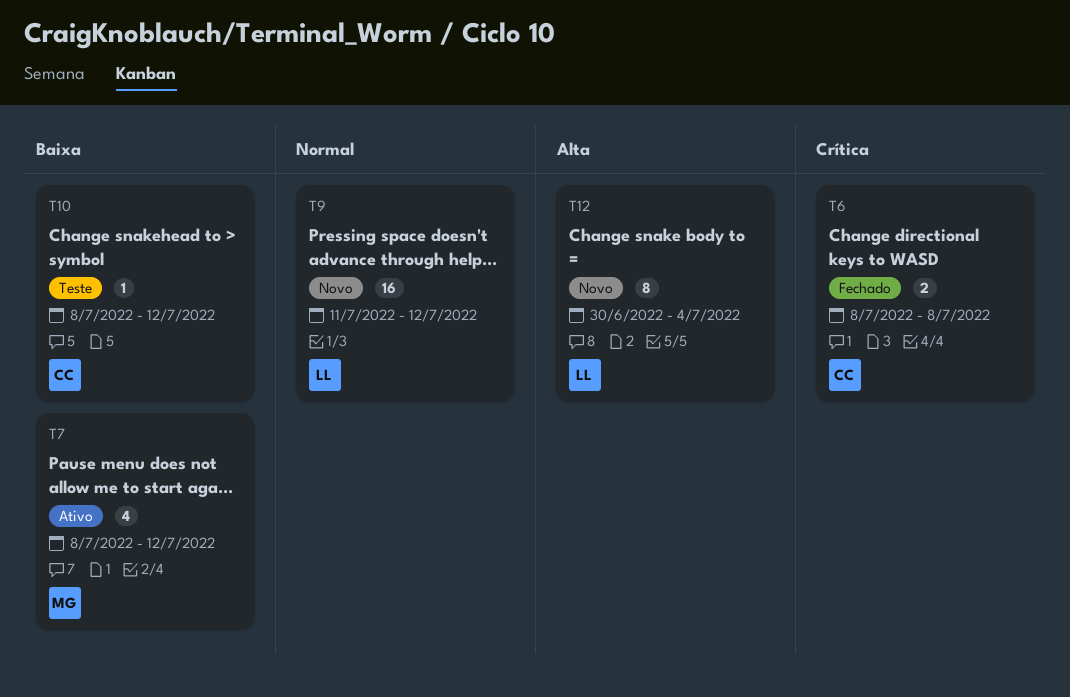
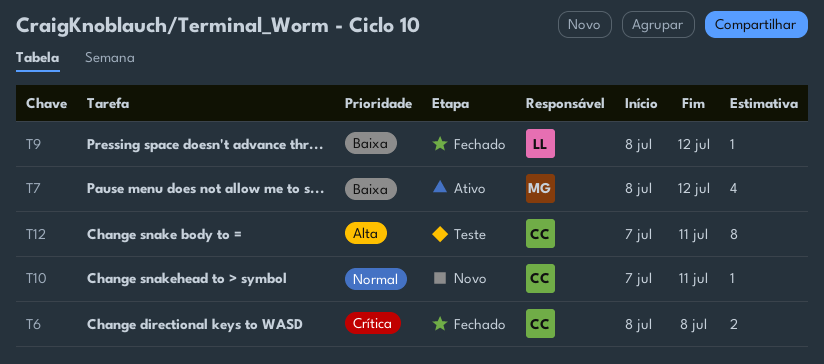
T9, status: Novo -> Fechado
T9, priority: Normal -> Baixa
T9, estimate: 16 -> 1
T9, start: Jul 11 -> Jul 8
T10, status: Teste -> Novo
T10, priority: Baixa -> Normal
T10, start: Jul 8 -> Jul 7
T10, due: Jul 12 -> Jul 11
T12, status: Novo -> Teste
T12, owner: LL -> CC
T12, start: Jun 30 -> Jul 7
T12, due: Jul 4 -> Jul 11

